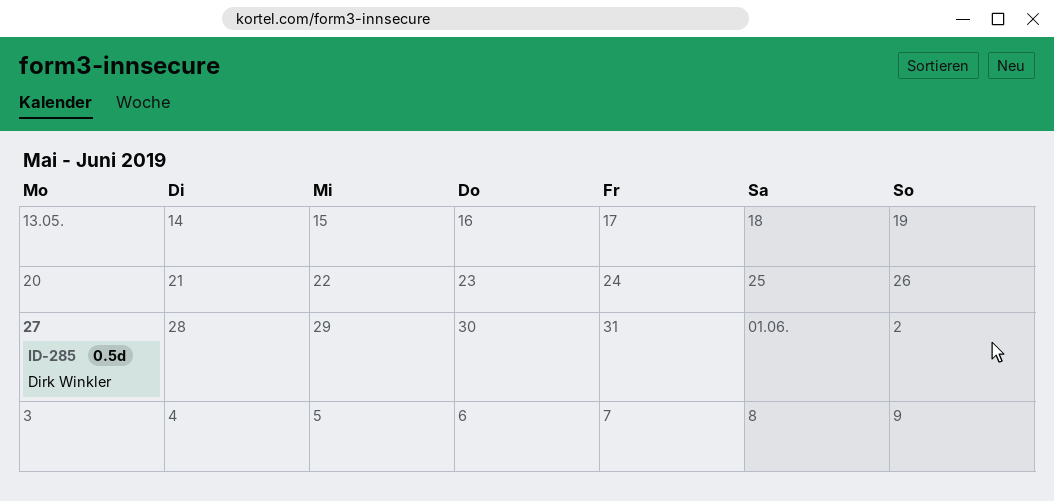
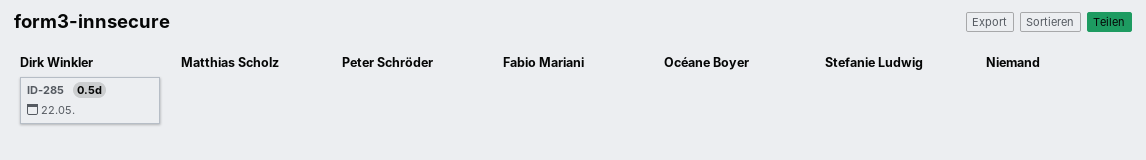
ID-285, due: May 27 -> May 22

